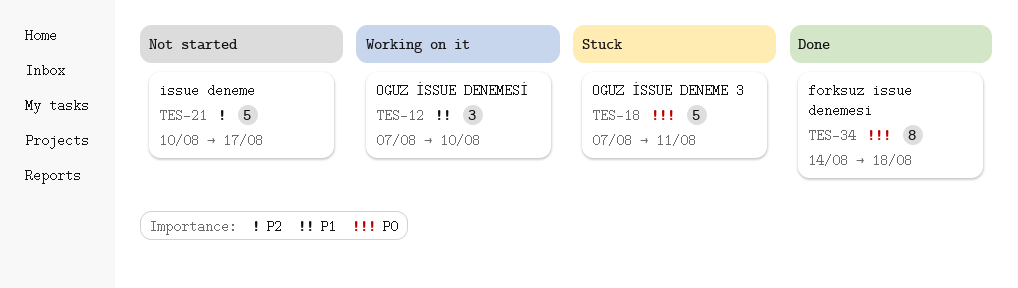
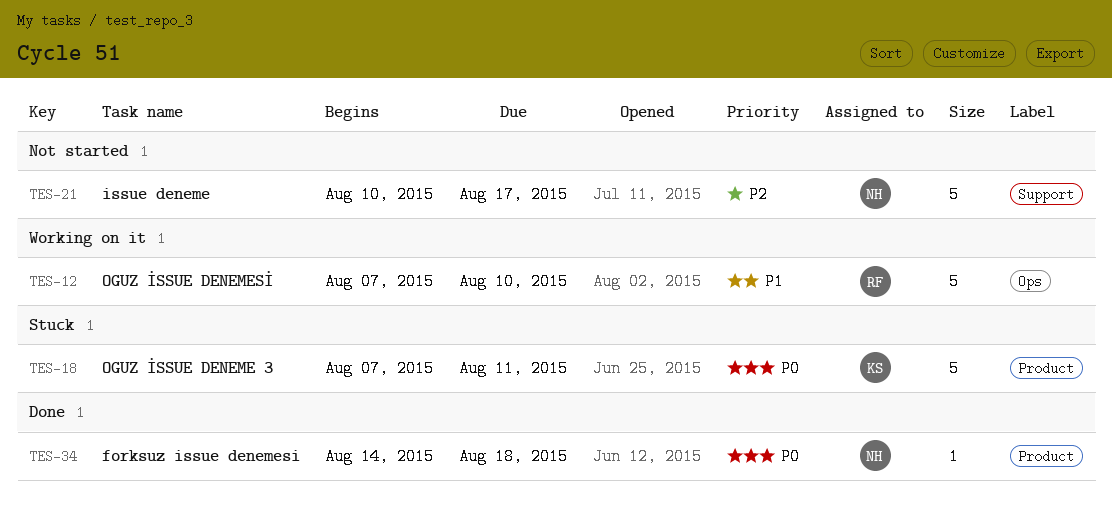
TES-12, estimate: 3 -> 5
TES-34, estimate: 8 -> 1

